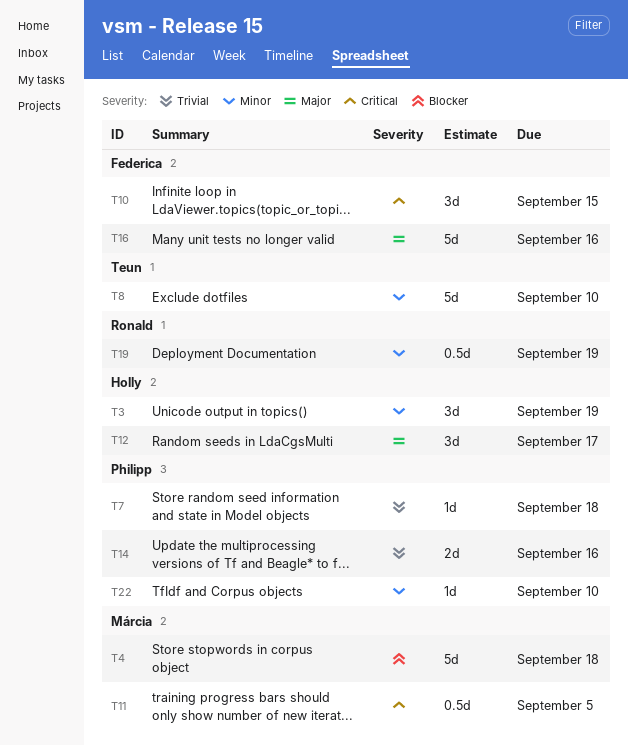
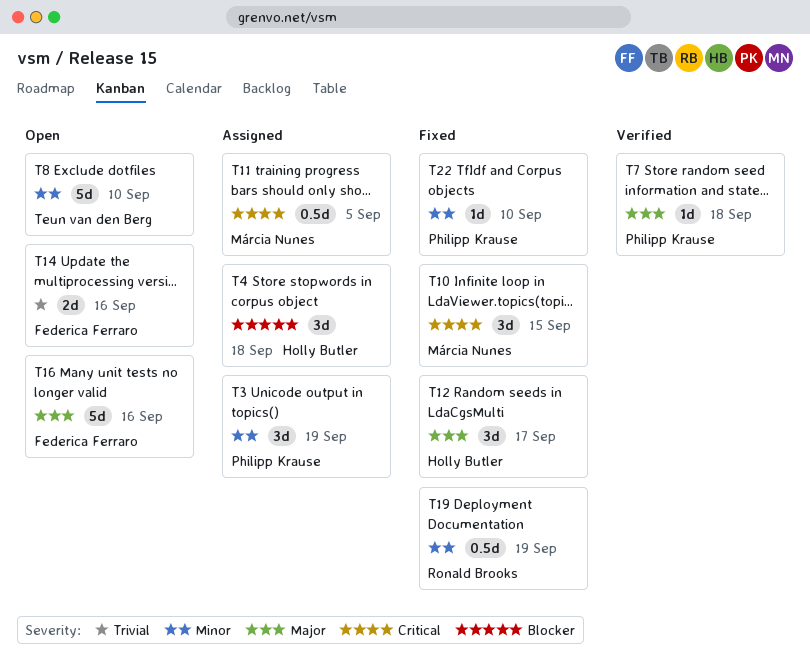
T3, owner: Holly Butler -> Philipp Krause
T4, owner: Márcia Nunes -> Holly Butler
T4, estimate: 5d -> 3d
T7, priority: Trivial -> Major
T10, owner: Federica Ferraro -> Márcia Nunes
T14, owner: Philipp Krause -> Federica Ferraro

